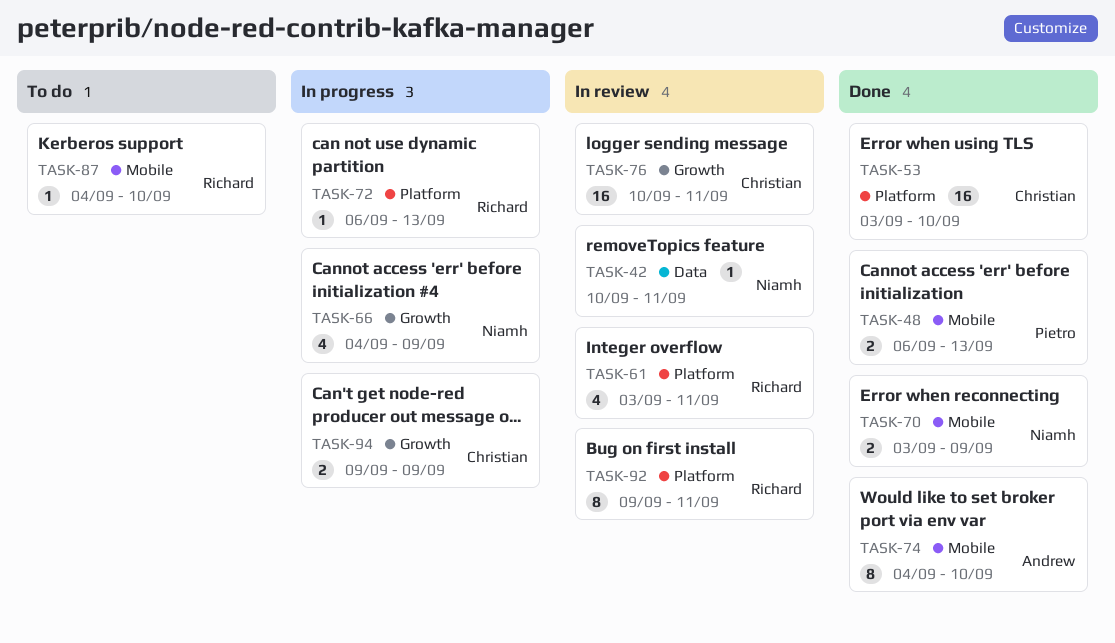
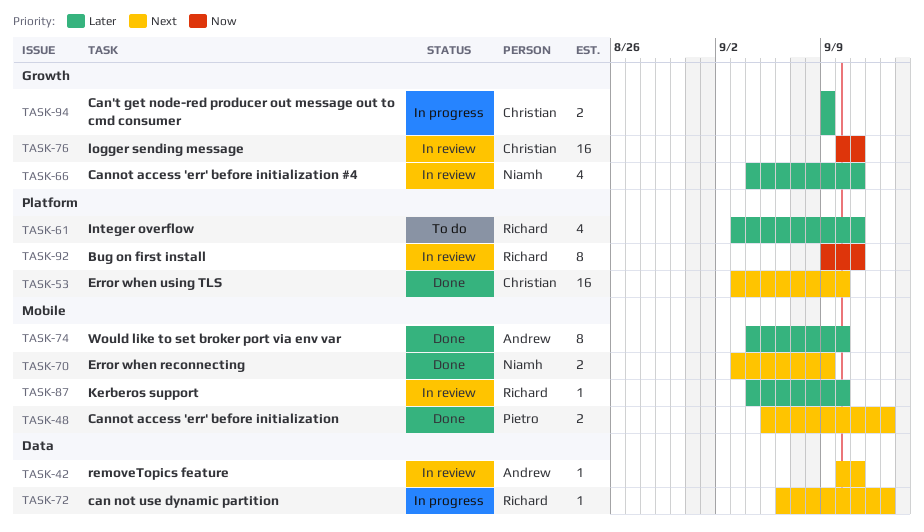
TASK-42, owner: Niamh -> Andrew
TASK-48, start: Sep 6 -> Sep 5
TASK-61, status: In review -> To do
TASK-66, status: In progress -> In review
TASK-66, due: Sep 9 -> Sep 11
TASK-72, label: Platform -> Data
TASK-87, status: To do -> In review

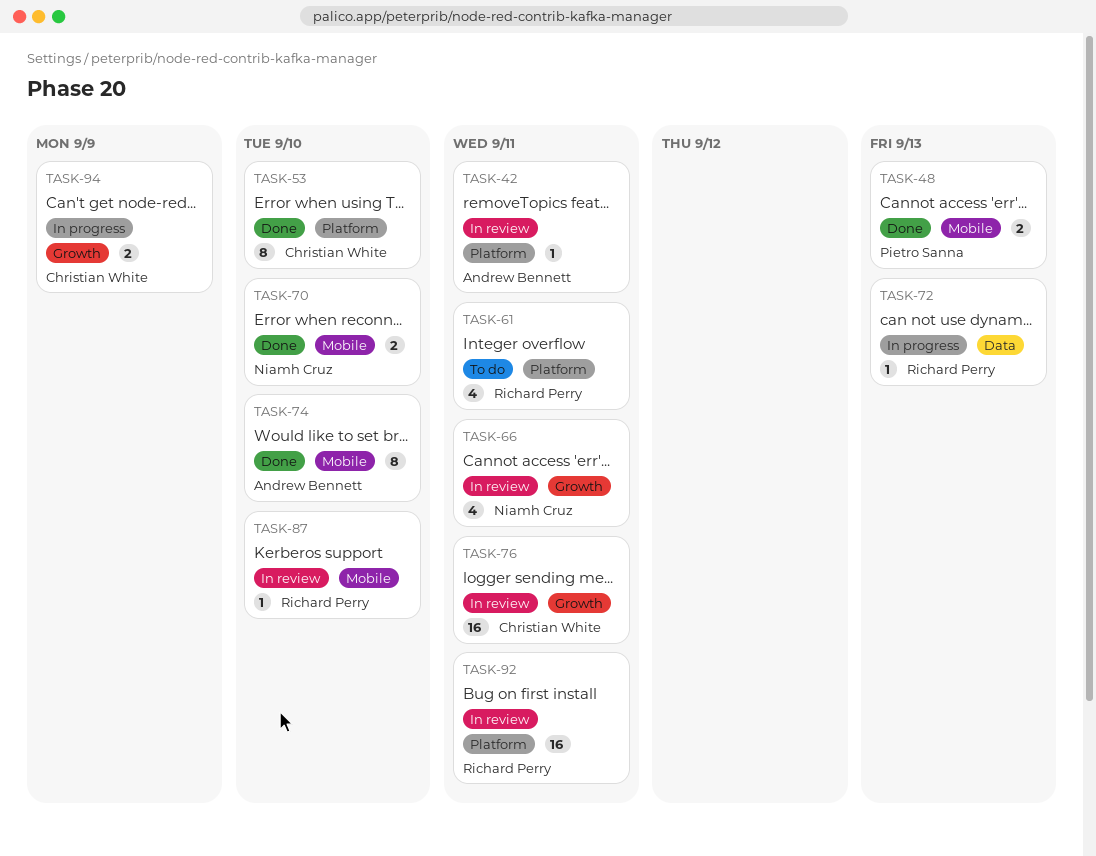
TASK-42, label: Data -> Platform
TASK-53, estimate: 16 -> 8
TASK-70, due: Sep 9 -> Sep 10
TASK-92, estimate: 8 -> 16

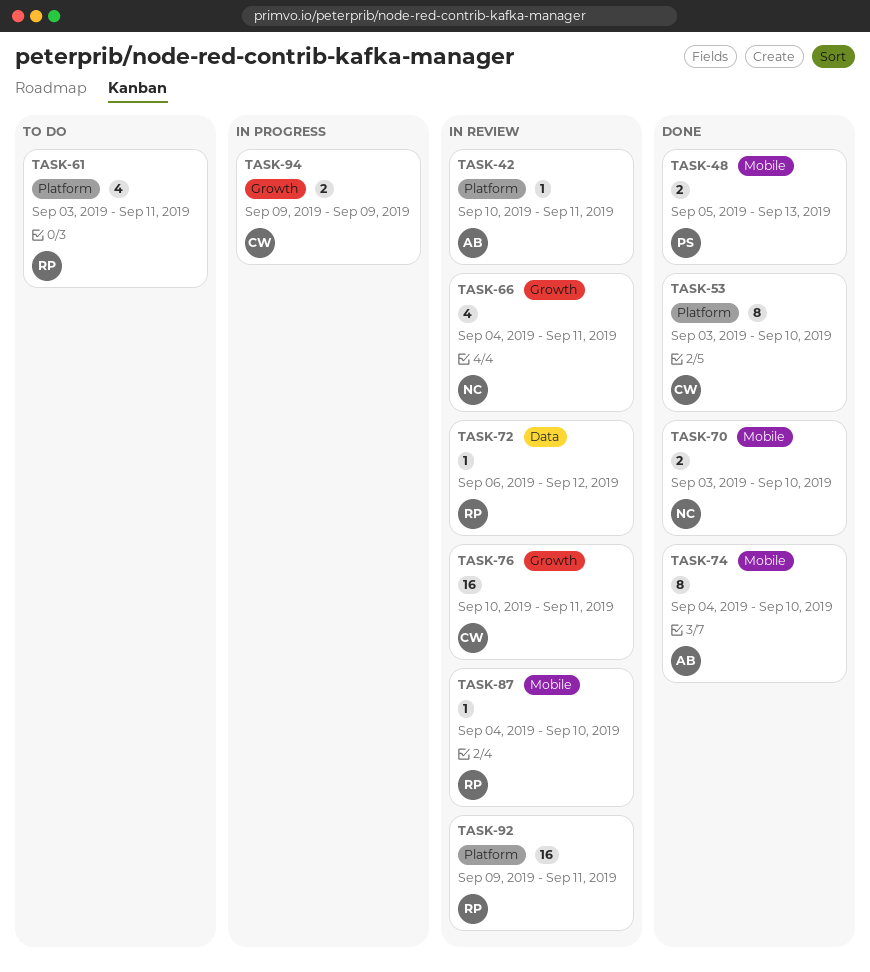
TASK-72, status: In progress -> In review
TASK-72, due: Sep 13 -> Sep 12

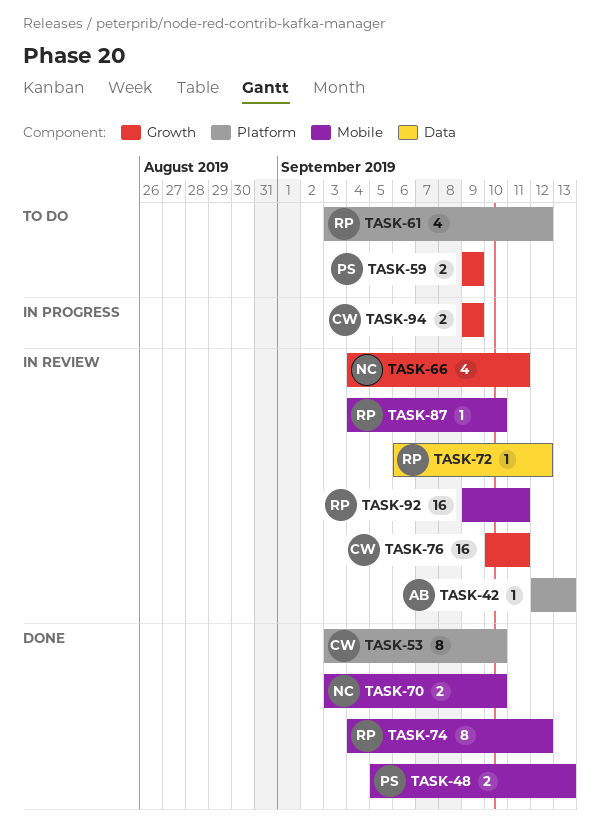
TASK-42, start: Sep 10 -> Sep 12
TASK-42, due: Sep 11 -> Sep 13
TASK-59: none -> present
TASK-61, due: Sep 11 -> Sep 12
TASK-74, owner: AB -> RP
TASK-74, due: Sep 10 -> Sep 12
TASK-92, label: Platform -> Mobile

